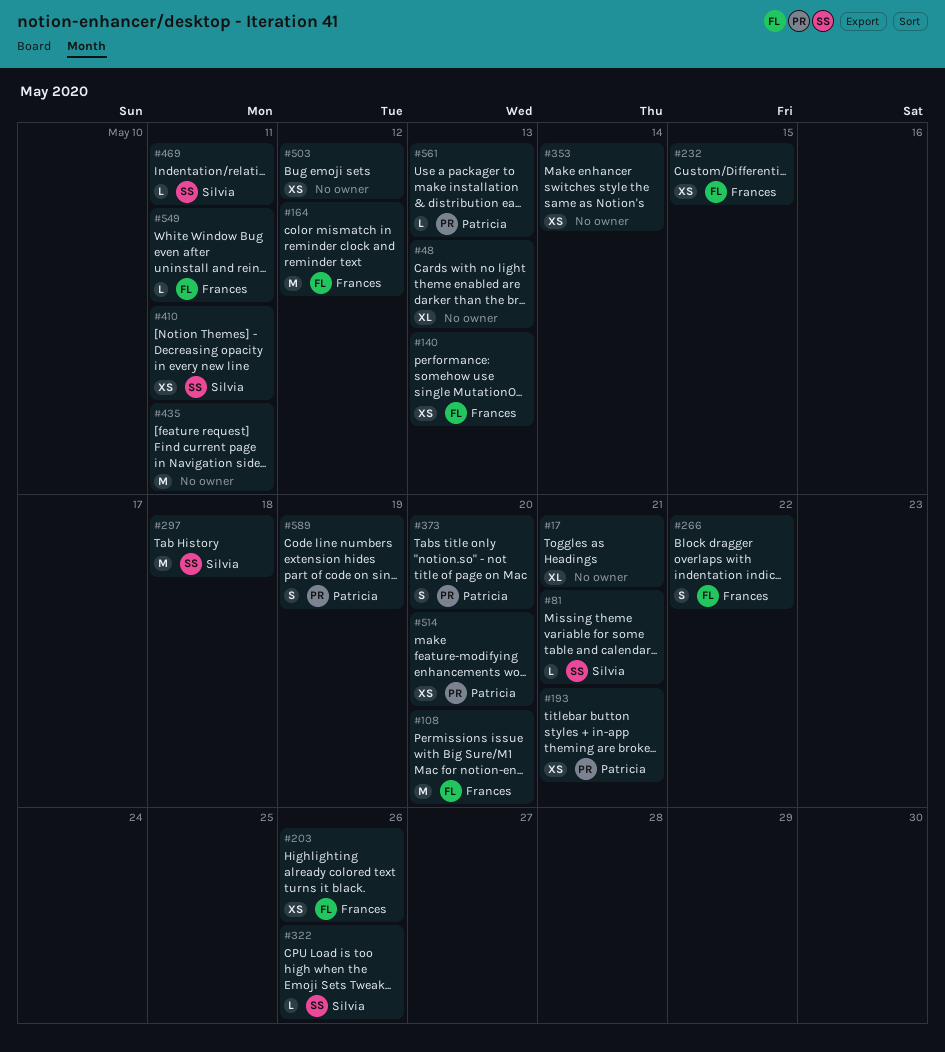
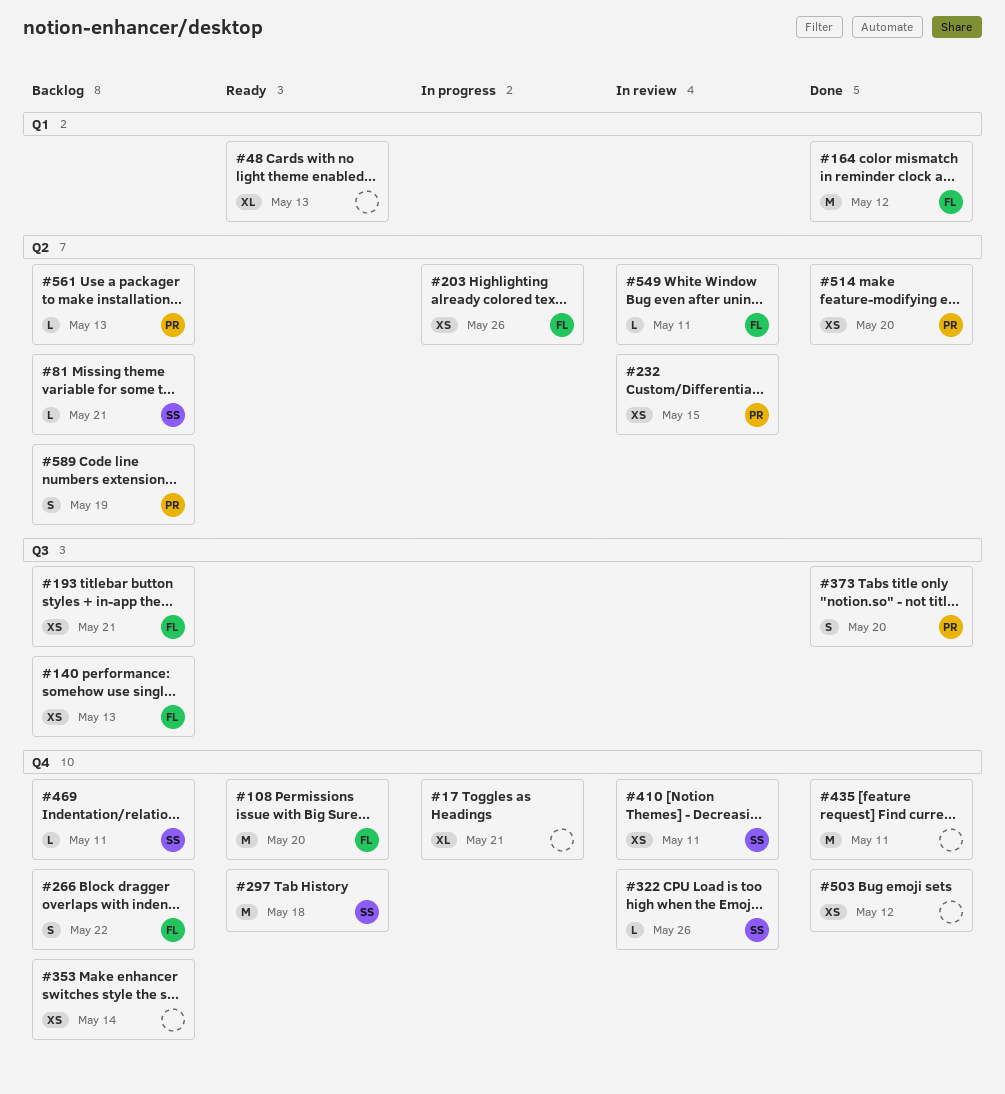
#193, owner: Patricia -> Frances
#232, owner: Frances -> Patricia

